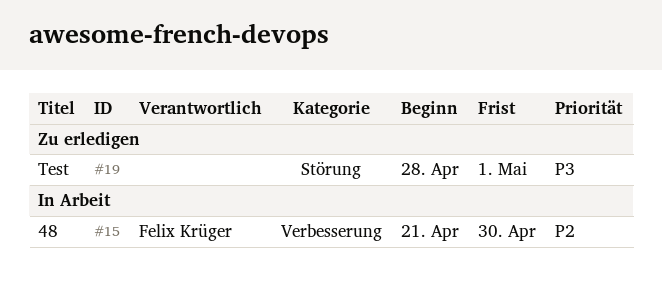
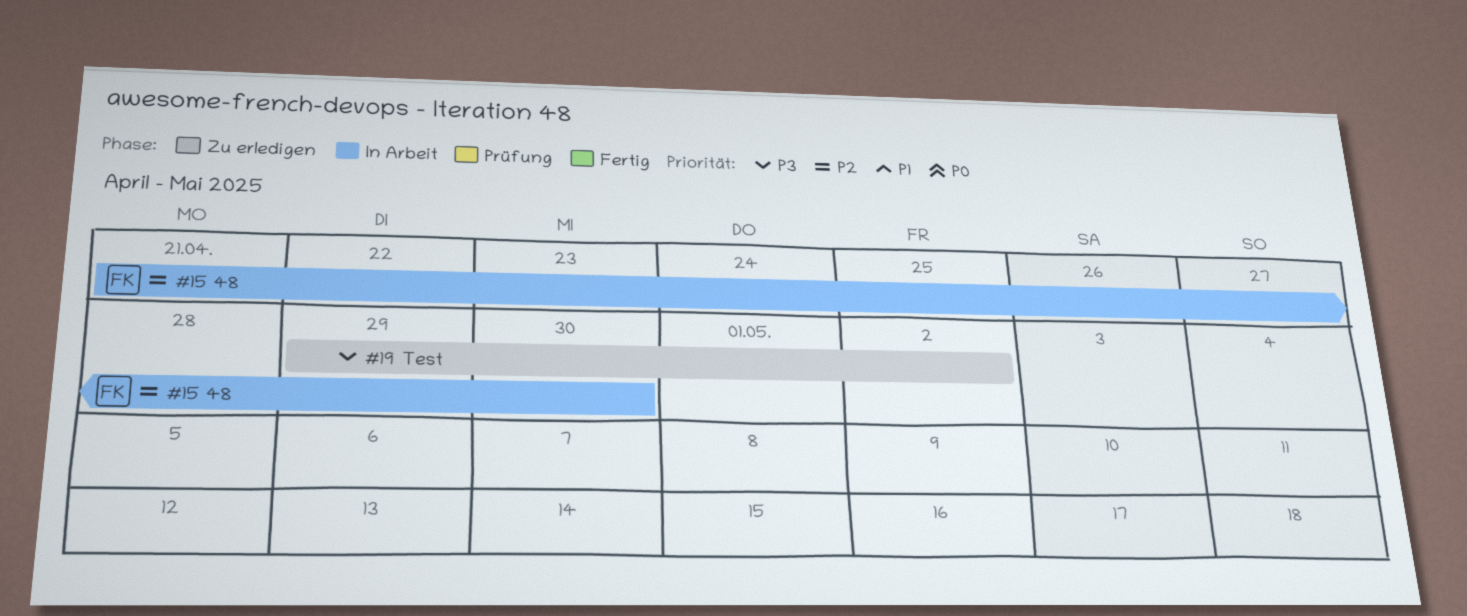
#19, start: Apr 28 -> Apr 29
#19, due: May 1 -> May 2

